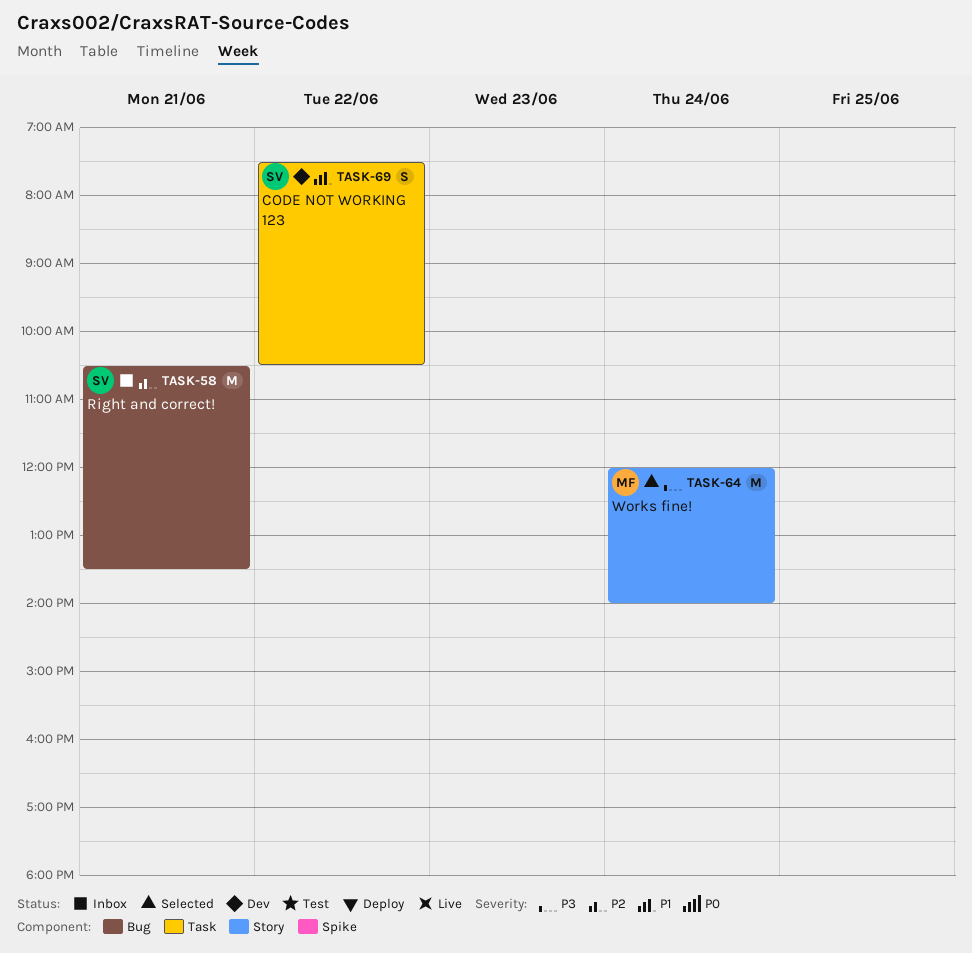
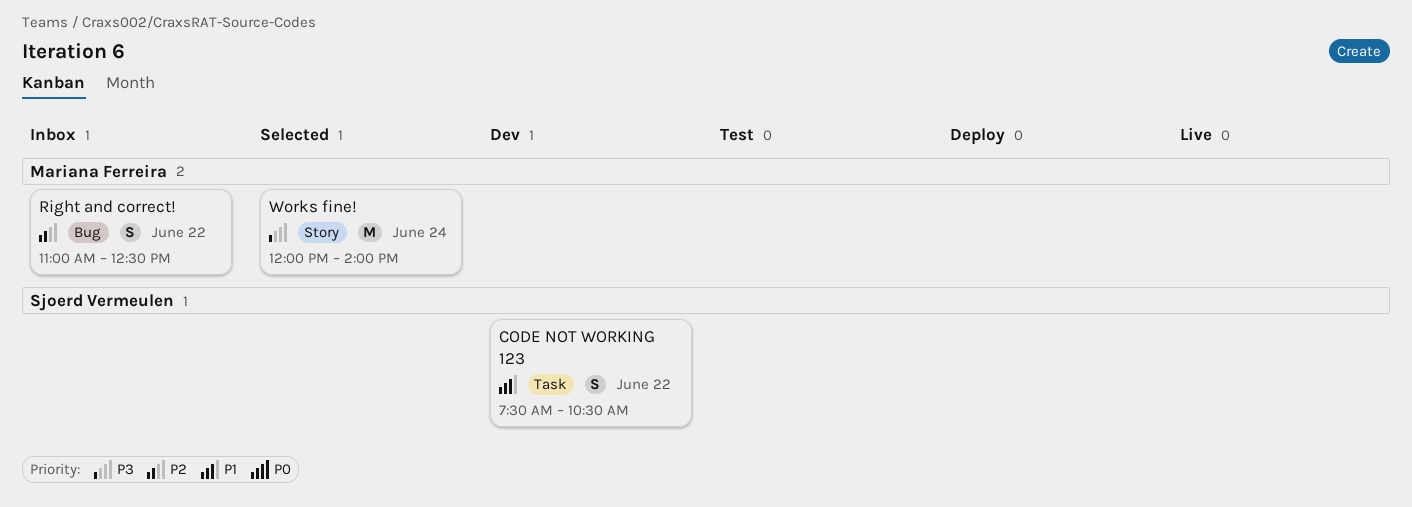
Right and correct!, owner: Sjoerd Vermeulen -> Mariana Ferreira
Right and correct!, estimate: M -> S
Right and correct!, day: Jun 21 -> Jun 22
Right and correct!, begins: 10:30 -> 11:00
Right and correct!, ends: 13:30 -> 12:30

